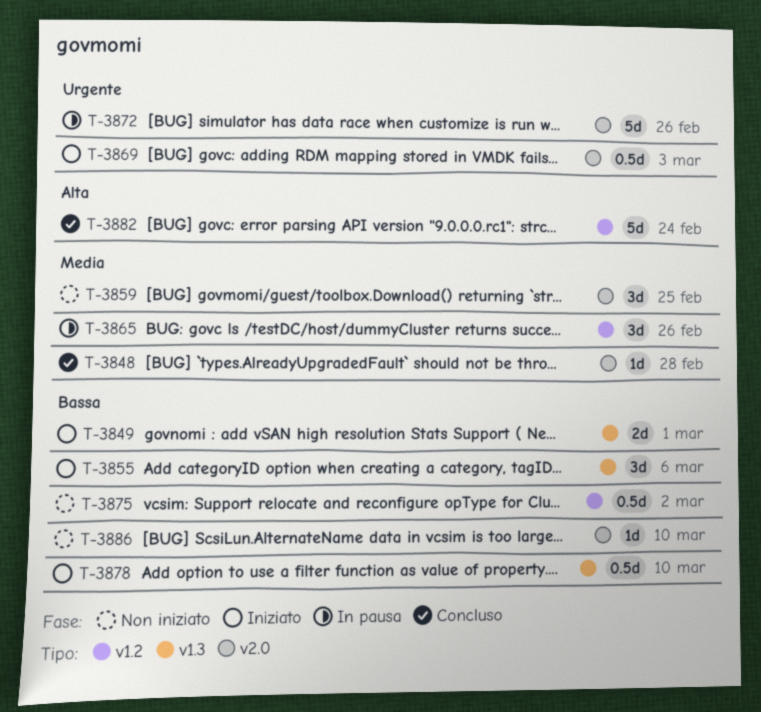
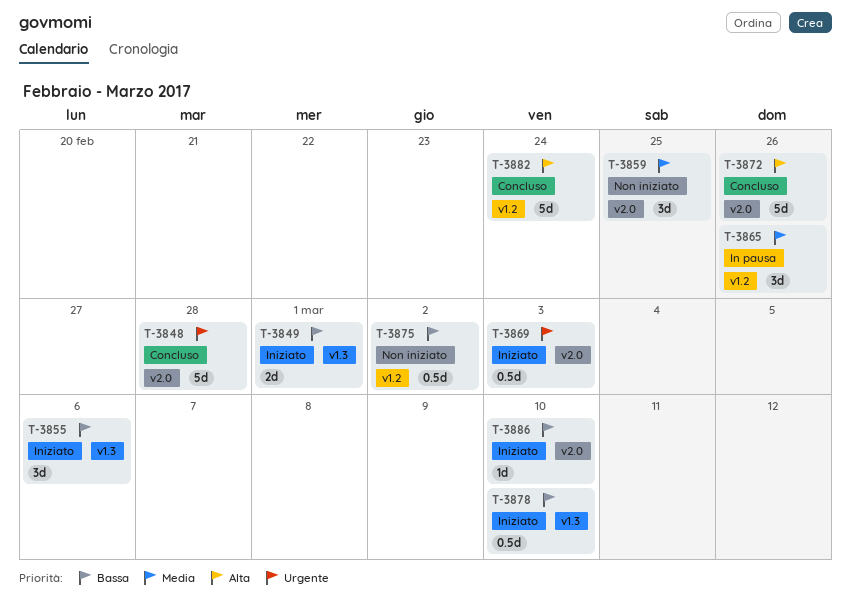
T-3848, priority: Media -> Urgente
T-3848, estimate: 1d -> 5d
T-3872, status: In pausa -> Concluso
T-3872, priority: Urgente -> Alta
T-3886, status: Non iniziato -> Iniziato

